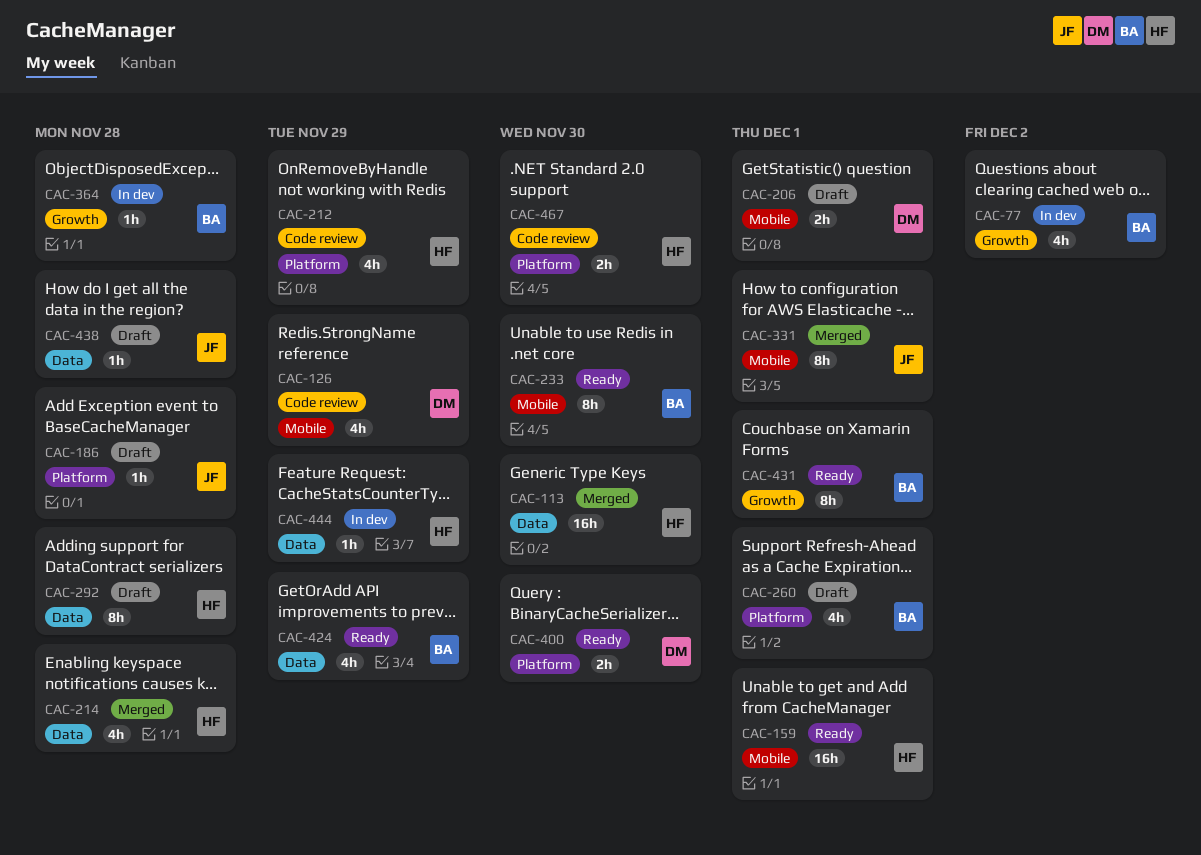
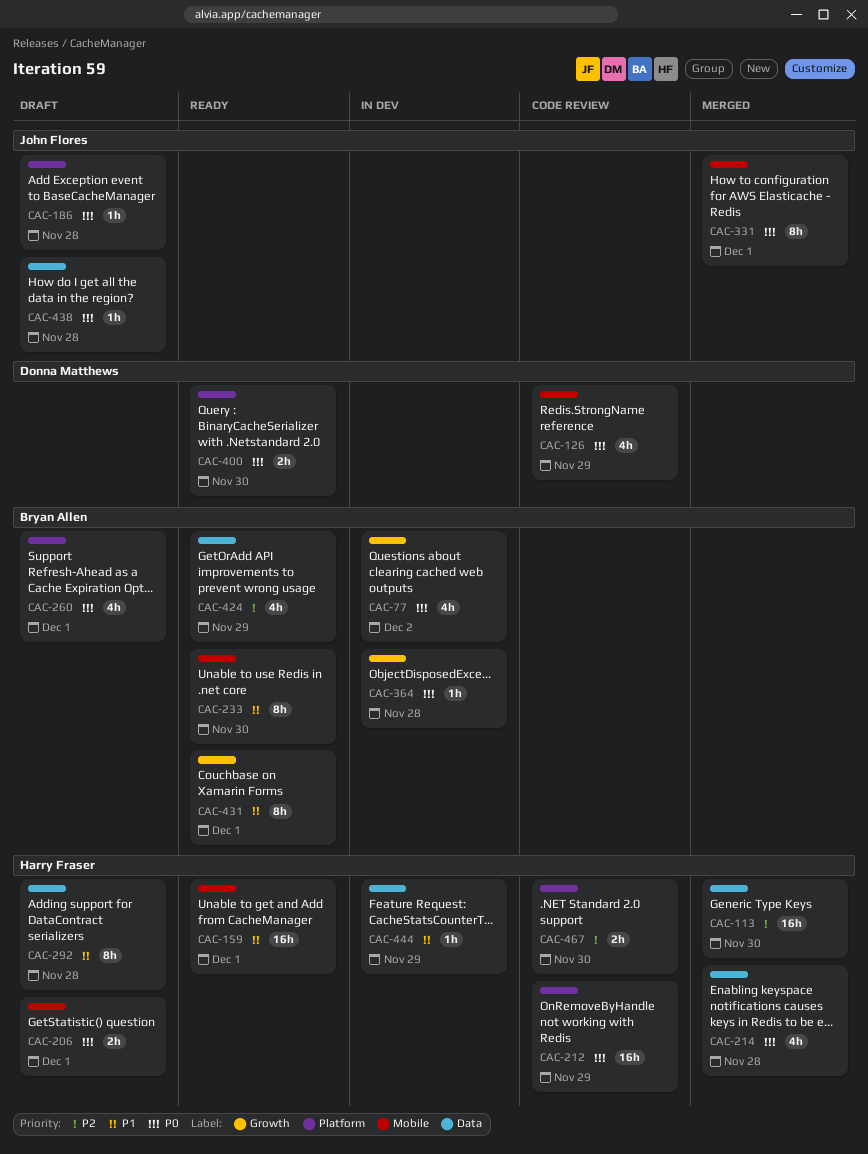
CAC-206, owner: Donna Matthews -> Harry Fraser
CAC-212, estimate: 4h -> 16h

